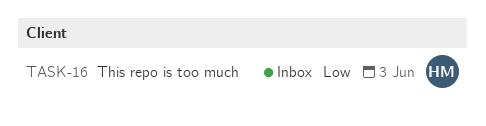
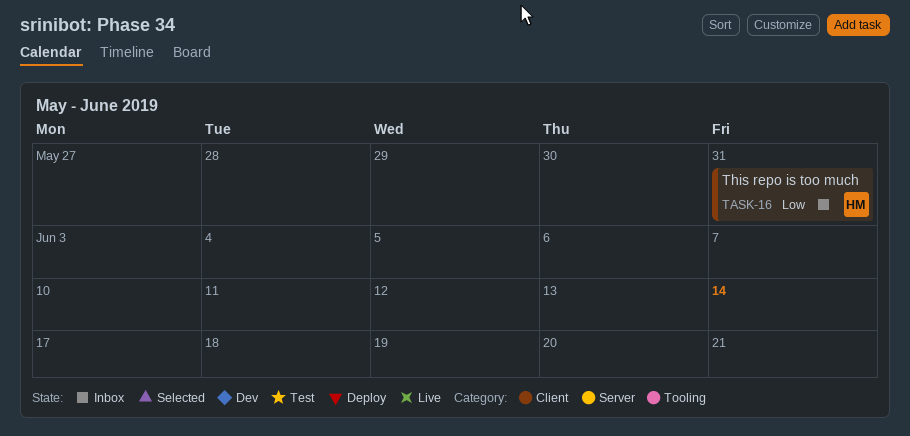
TASK-16, due: Jun 3 -> May 31

